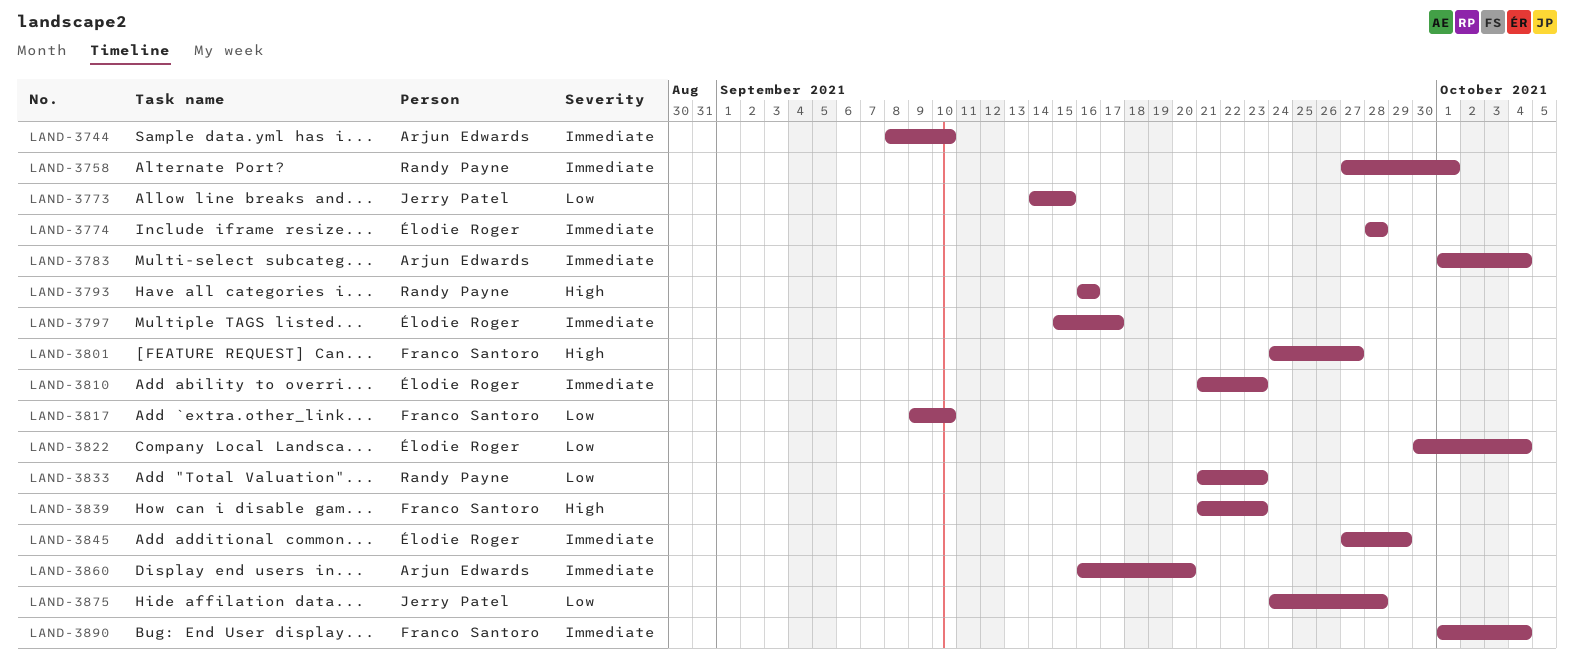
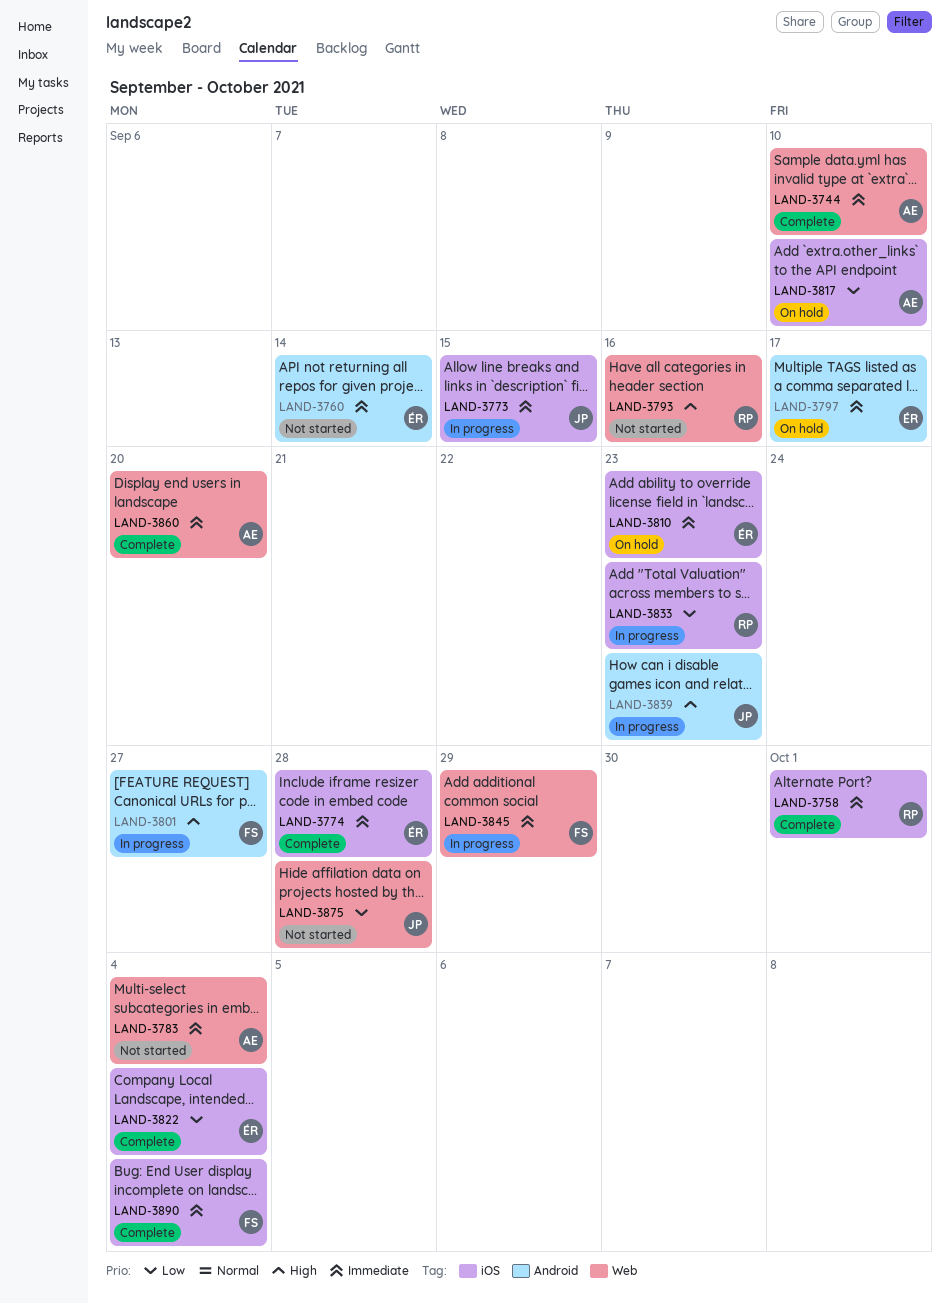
LAND-3760: none -> present
LAND-3773, priority: Low -> Immediate
LAND-3817, owner: Franco Santoro -> Arjun Edwards
LAND-3839, owner: Franco Santoro -> Jerry Patel
LAND-3845, owner: Élodie Roger -> Franco Santoro

